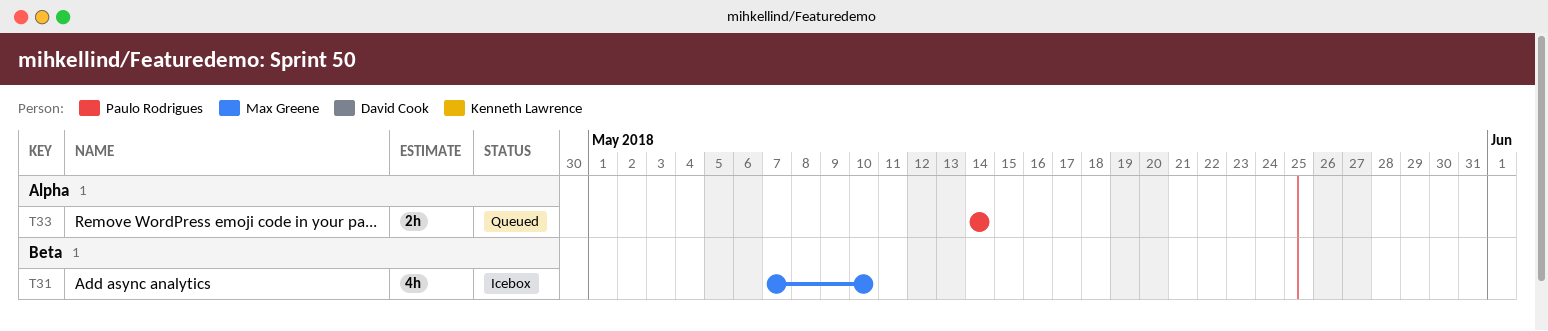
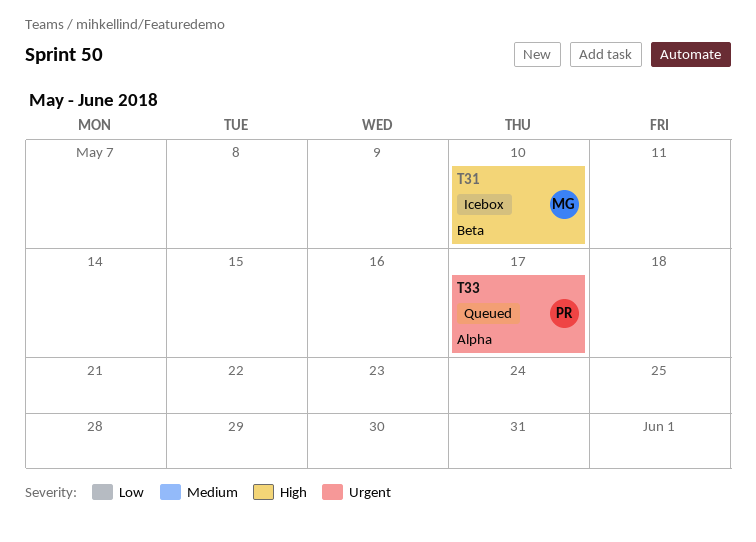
T33, due: May 14 -> May 17

